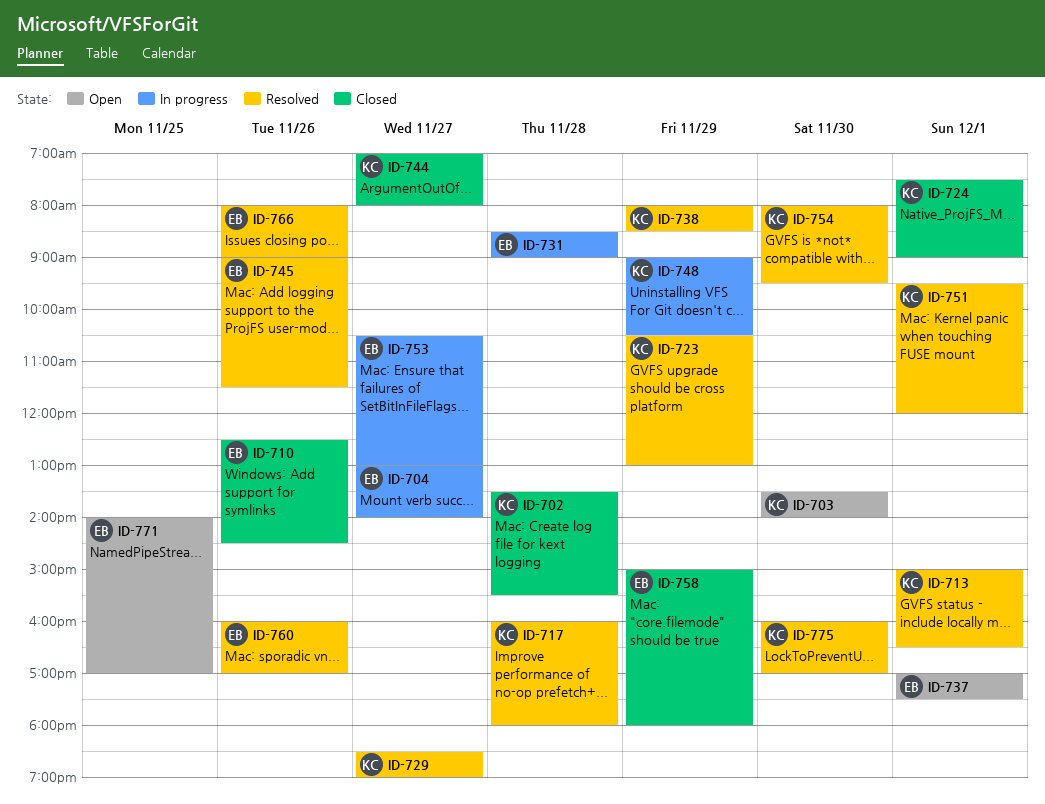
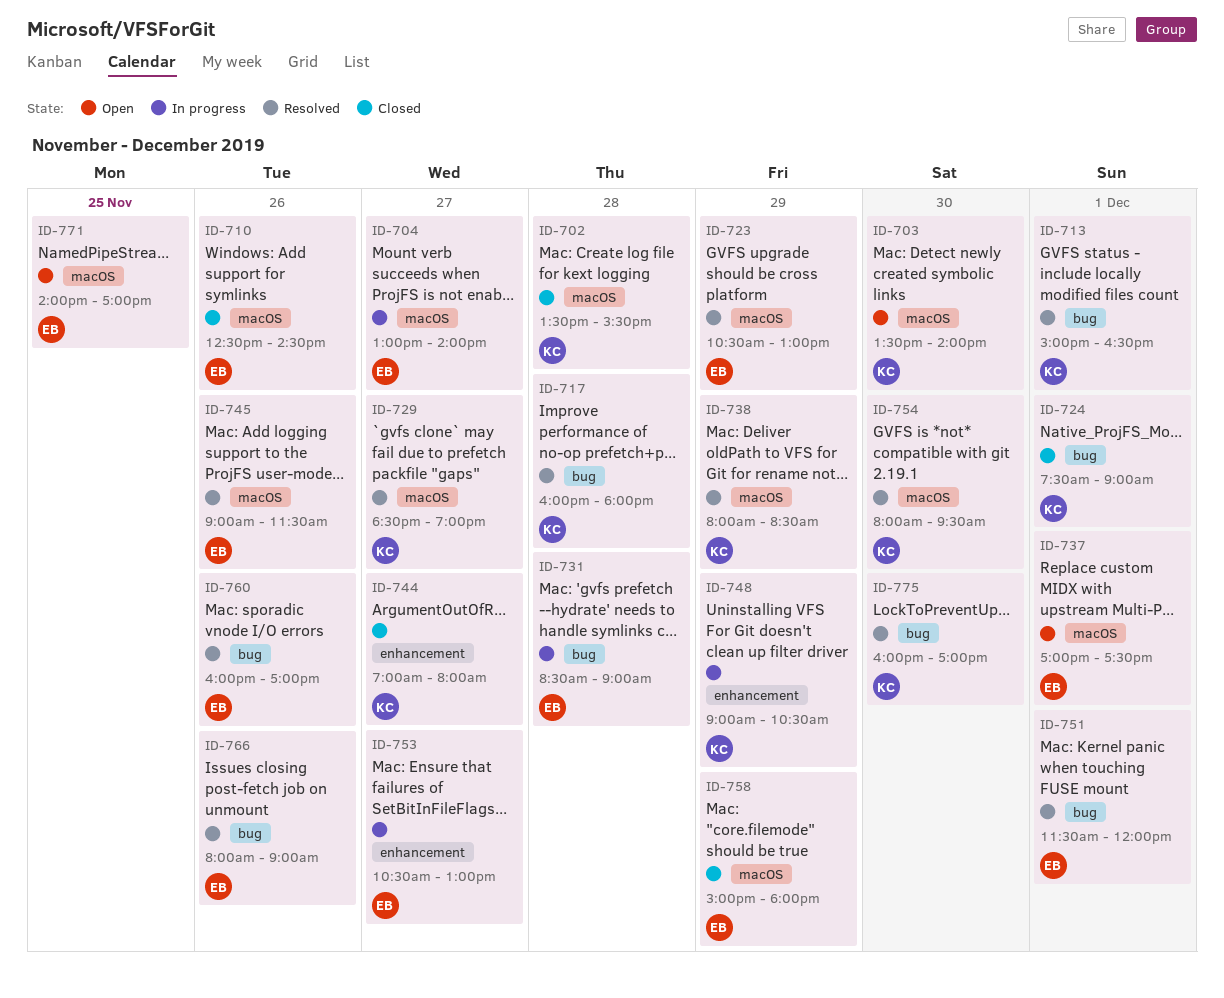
ID-723, owner: KC -> EB
ID-751, owner: KC -> EB
ID-751, begins: 09:30 -> 11:30

